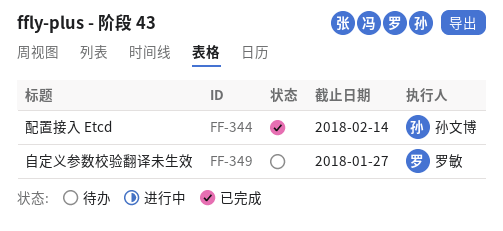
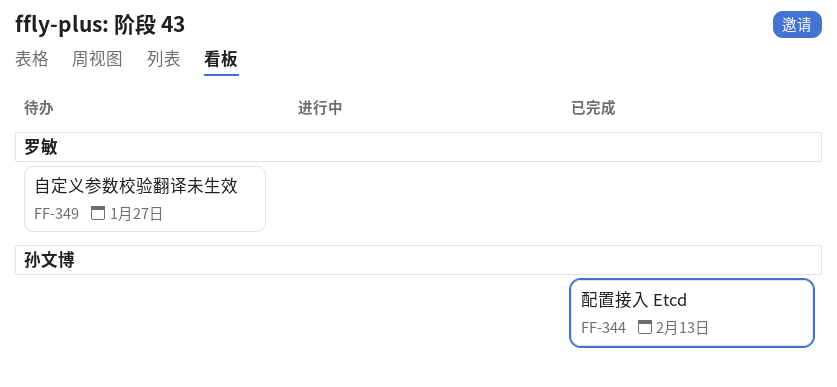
FF-344, due: Feb 14 -> Feb 13

